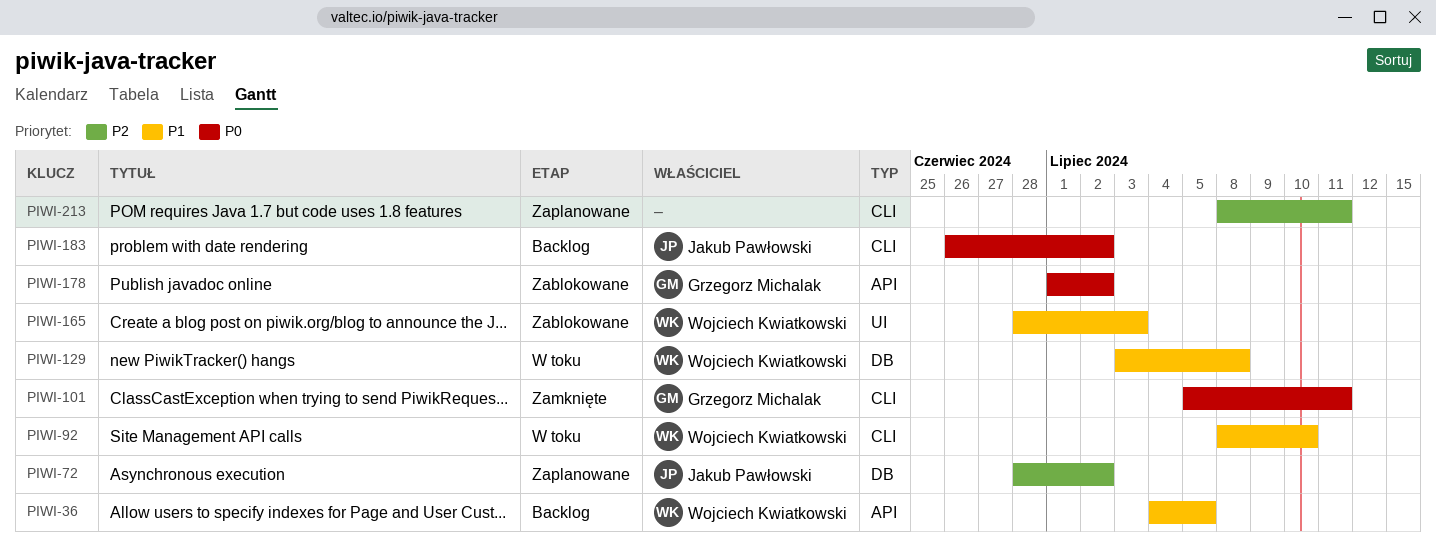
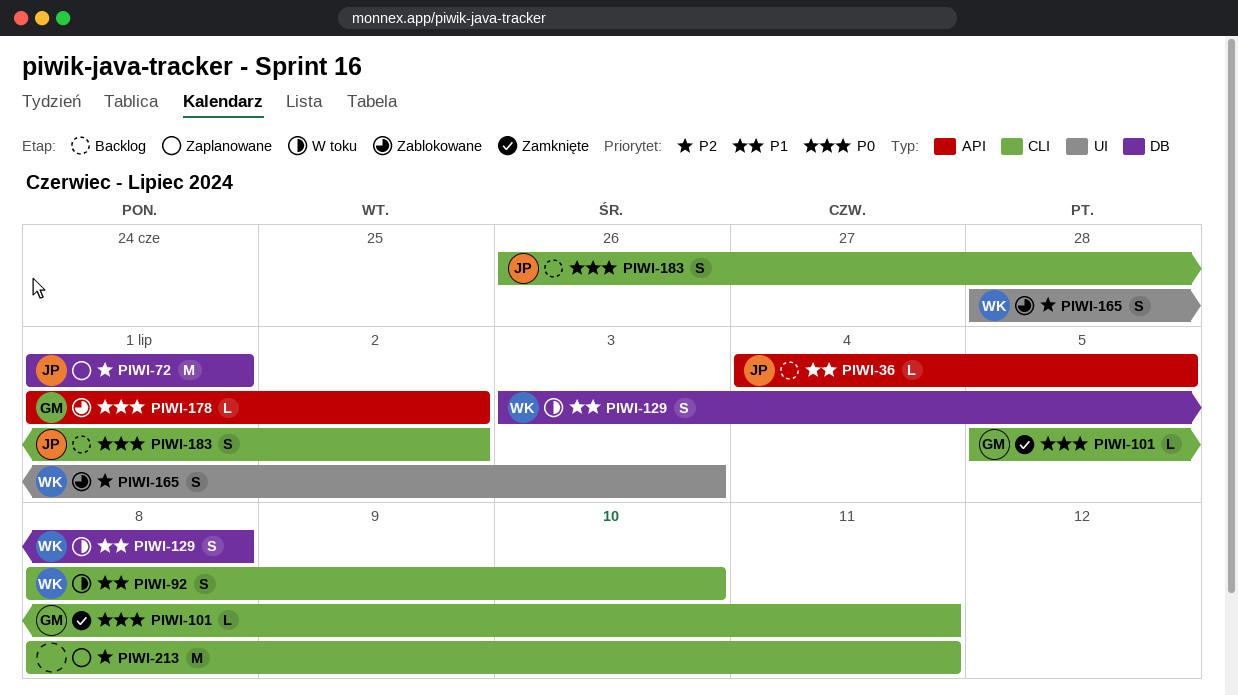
PIWI-36, owner: Wojciech Kwiatkowski -> Jakub Pawłowski
PIWI-72, start: Jun 28 -> Jul 1
PIWI-72, due: Jul 2 -> Jul 1
PIWI-165, priority: P1 -> P2

